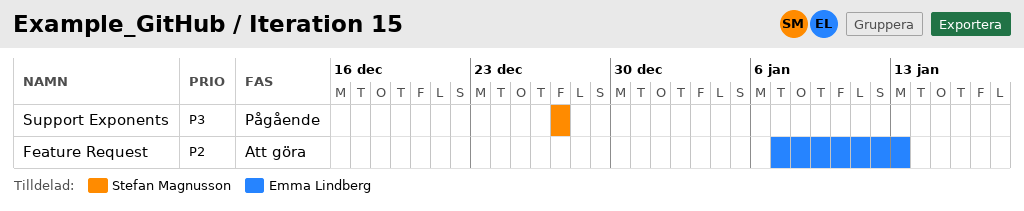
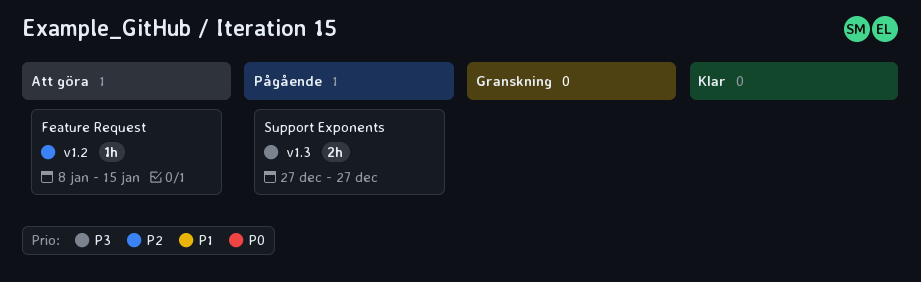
Feature Request, start: Jan 7 -> Jan 8
Feature Request, due: Jan 13 -> Jan 15

